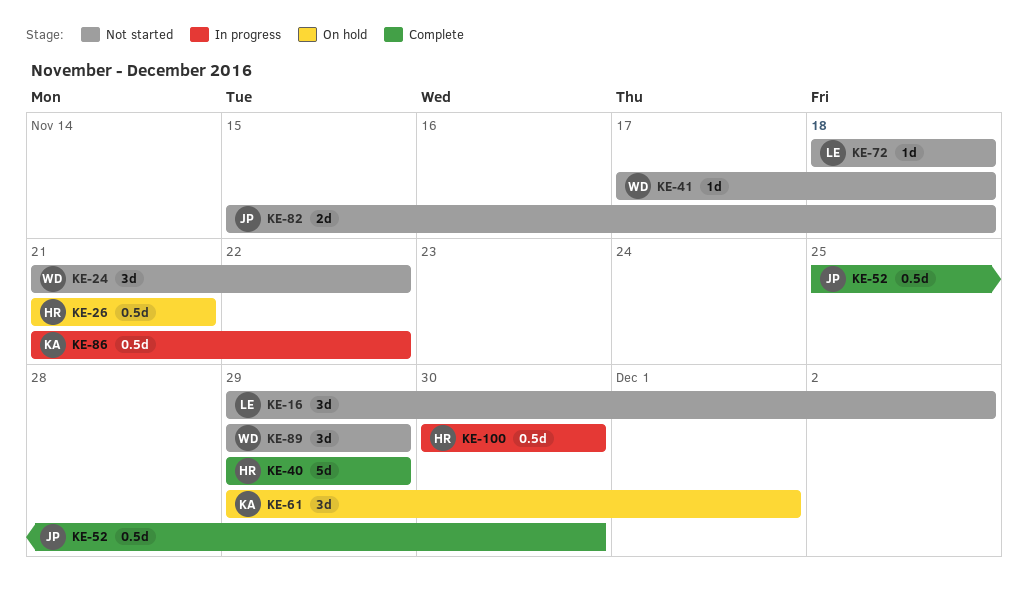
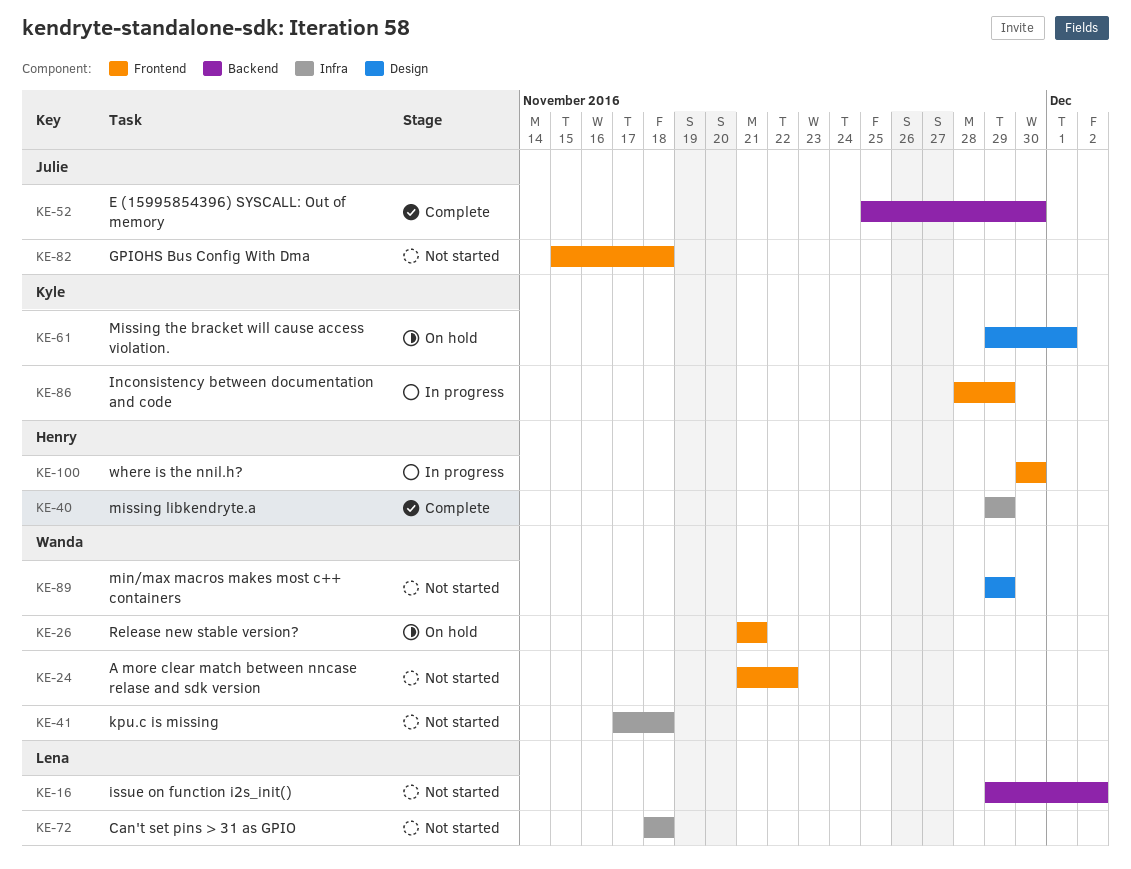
KE-26, owner: Henry -> Wanda
KE-86, start: Nov 21 -> Nov 28
KE-86, due: Nov 22 -> Nov 29

